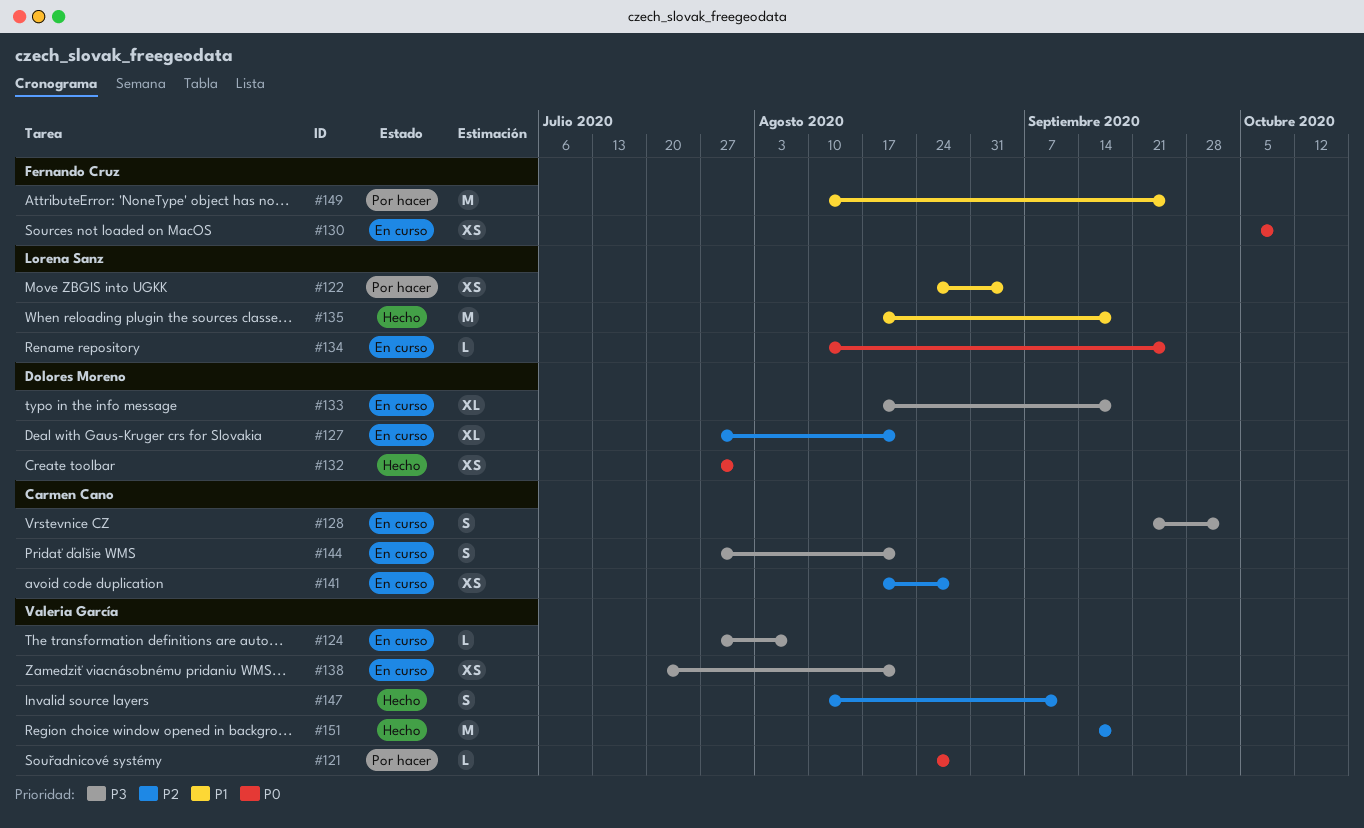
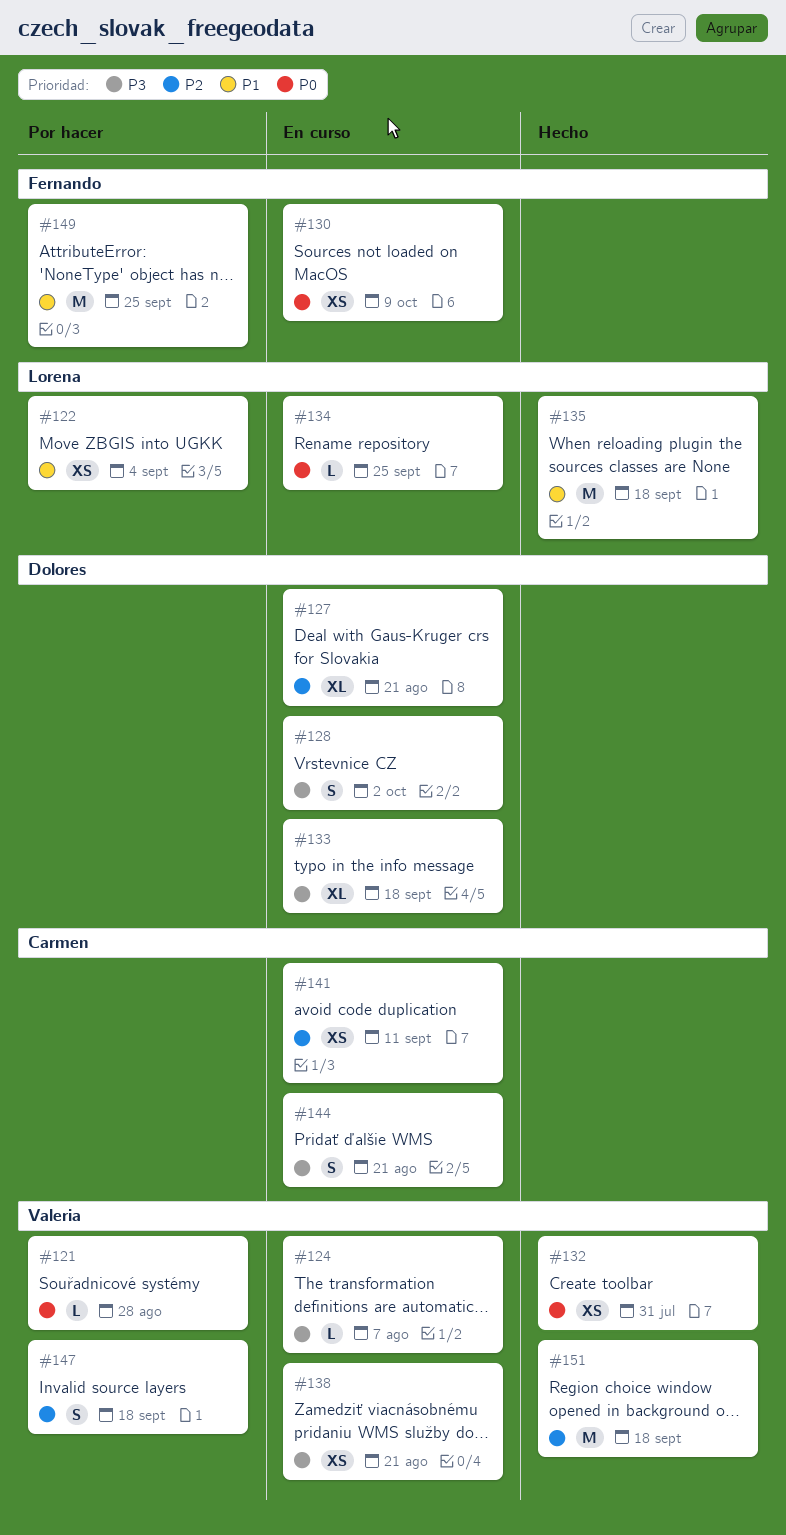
#128, owner: Carmen Cano -> Dolores Moreno
#132, owner: Dolores Moreno -> Valeria García
#141, due: Aug 28 -> Sep 11
#147, status: Hecho -> Por hacer
#147, due: Sep 11 -> Sep 18

